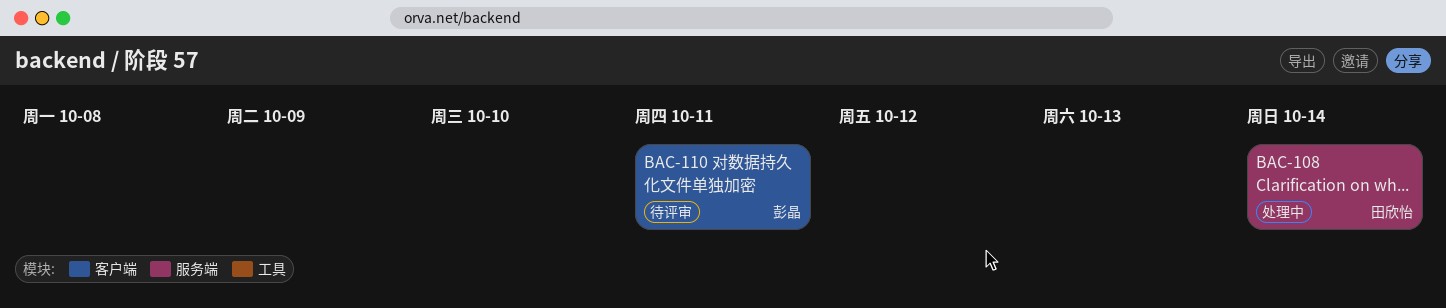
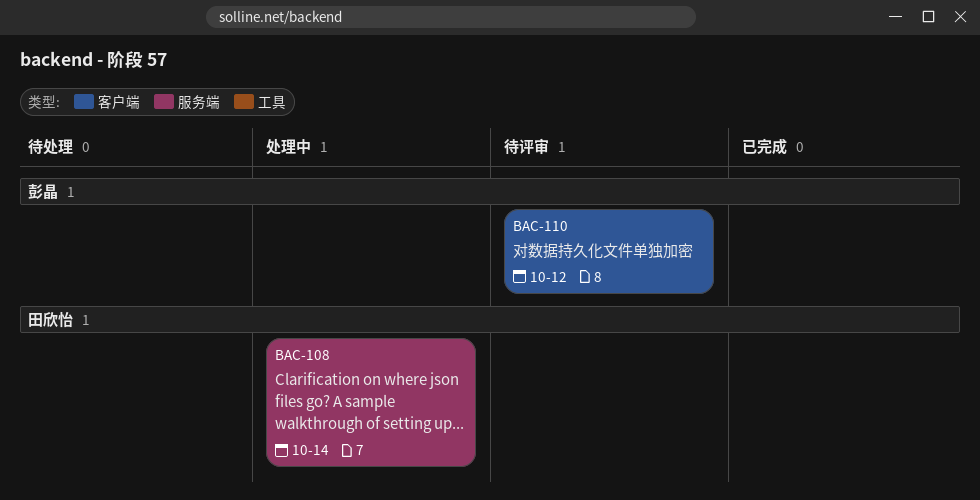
BAC-110, due: Oct 11 -> Oct 12

